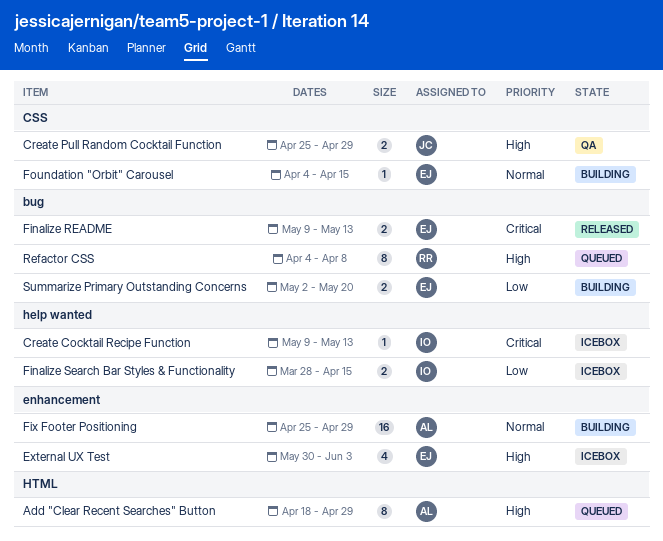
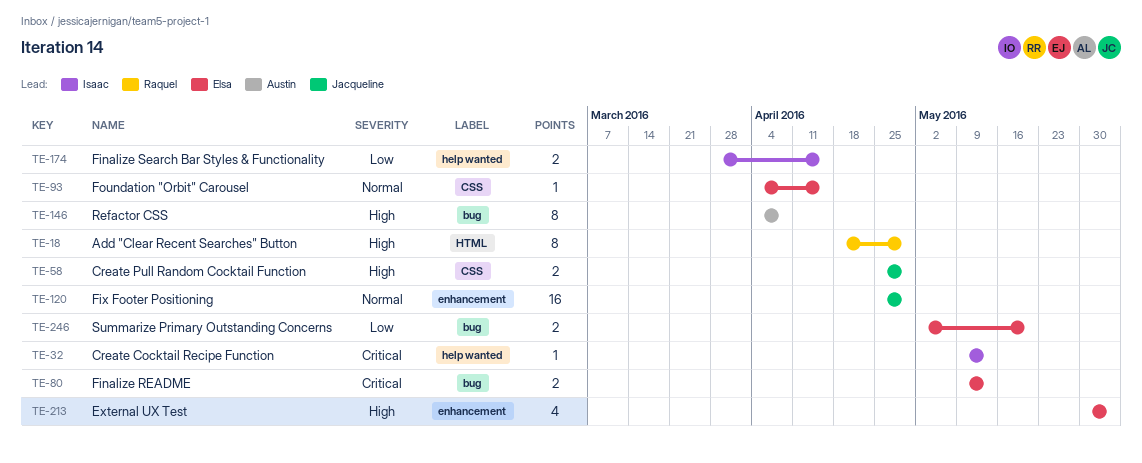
Add "Clear Recent Searches" Button, owner: Austin -> Raquel
Fix Footer Positioning, owner: Austin -> Jacqueline
Refactor CSS, owner: Raquel -> Austin

